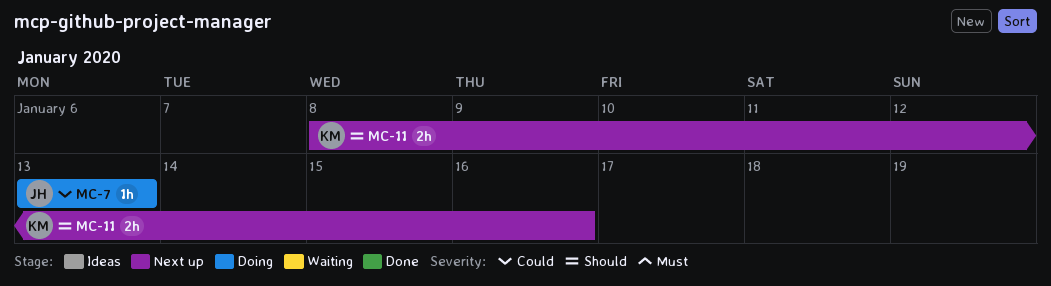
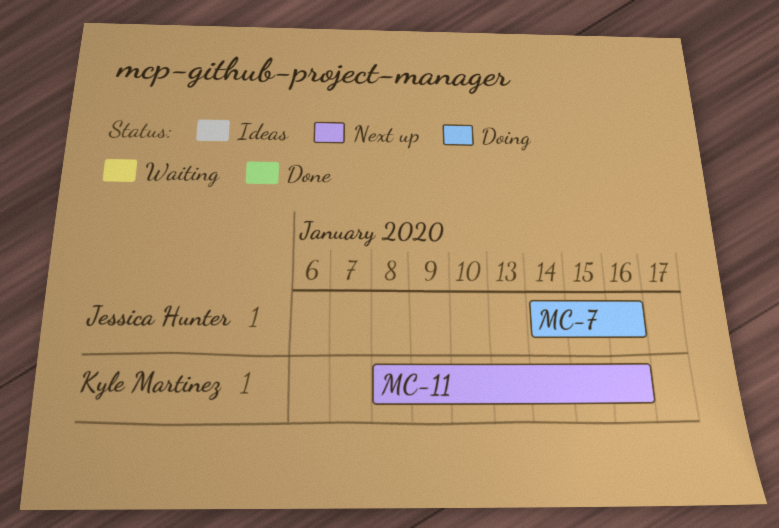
MC-7, start: Jan 13 -> Jan 14
MC-7, due: Jan 13 -> Jan 16

